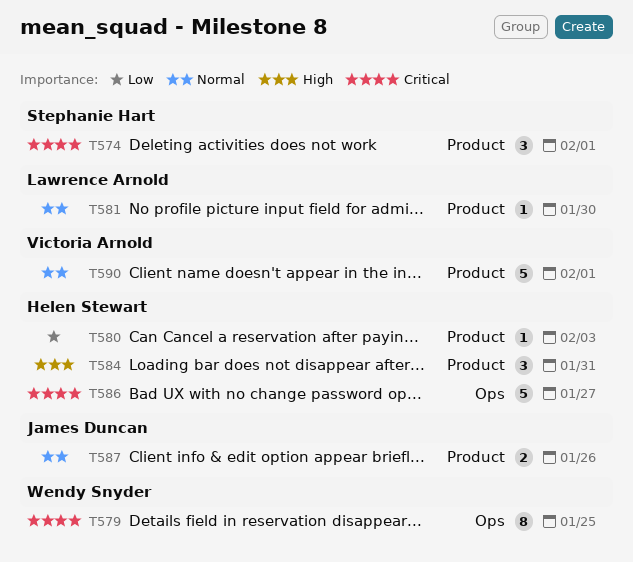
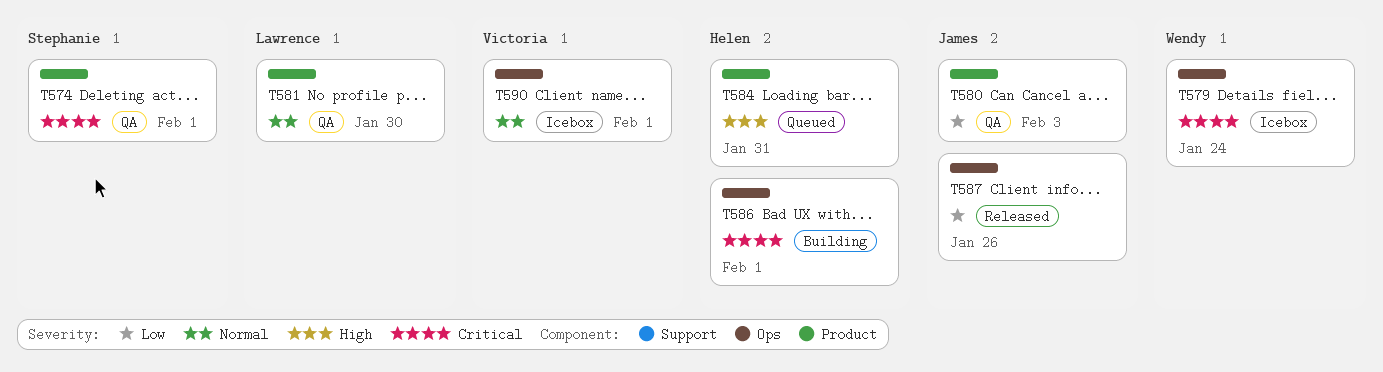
T579, due: Jan 25 -> Jan 24
T580, owner: Helen Stewart -> James Duncan
T586, due: Jan 27 -> Feb 1
T587, priority: Normal -> Low
T587, label: Product -> Ops
T590, label: Product -> Ops

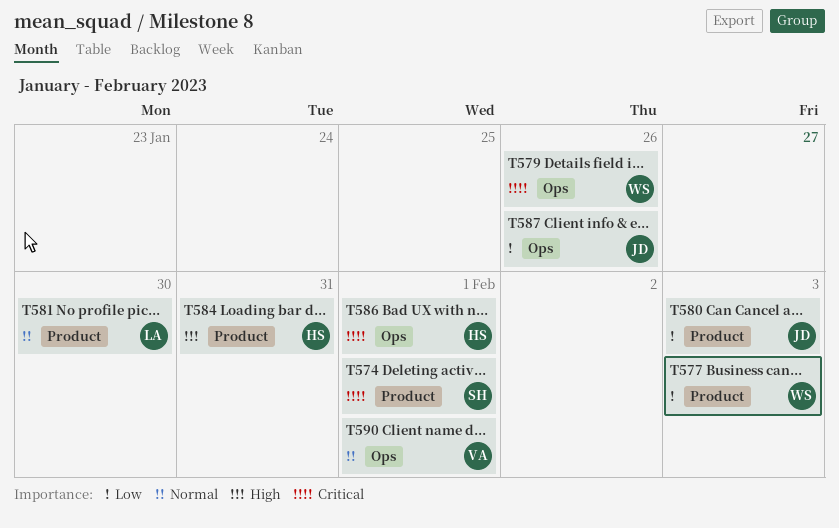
T577: none -> present
T579, due: Jan 24 -> Jan 26

